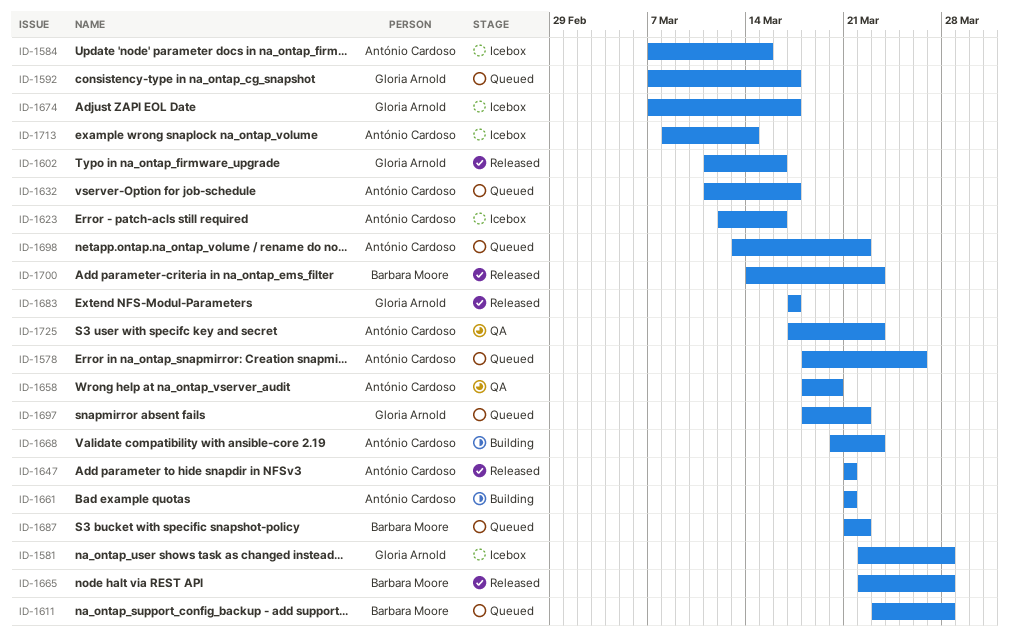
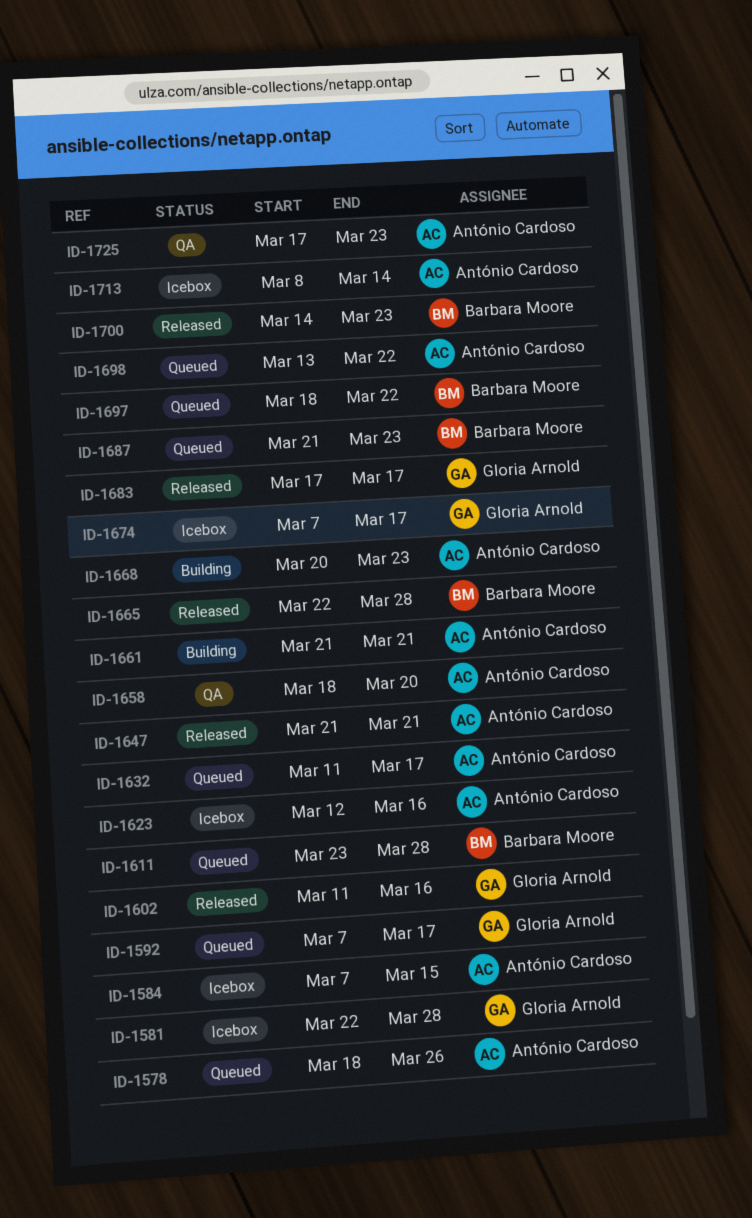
ID-1687, due: Mar 22 -> Mar 23
ID-1697, owner: Gloria Arnold -> Barbara Moore

